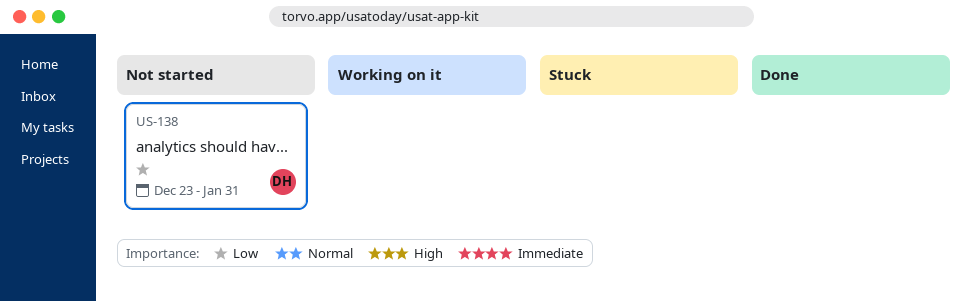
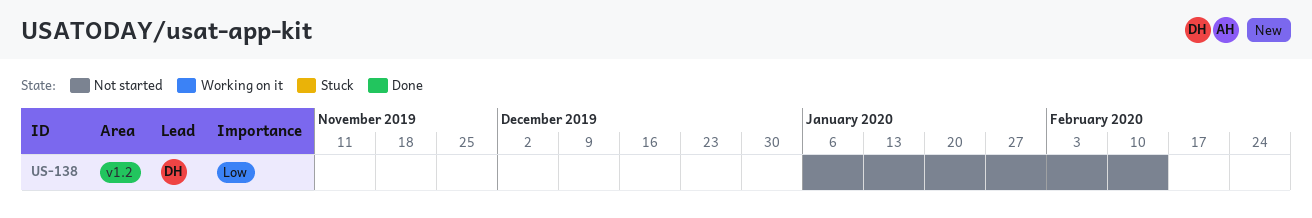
US-138, start: Dec 23 -> Jan 6
US-138, due: Jan 31 -> Feb 14

